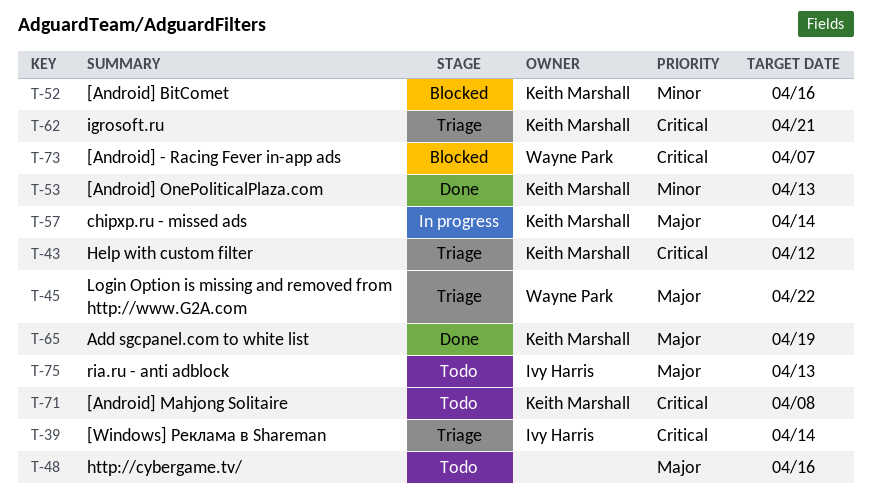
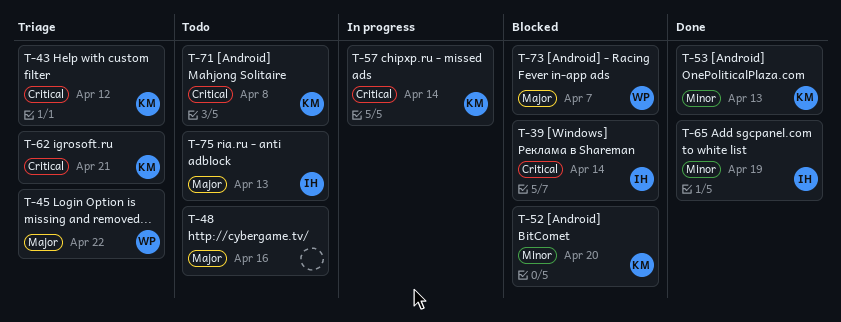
T-39, status: Triage -> Blocked
T-52, due: Apr 16 -> Apr 20
T-57, priority: Major -> Critical
T-65, owner: Keith Marshall -> Ivy Harris
T-65, priority: Major -> Minor
T-73, priority: Critical -> Major

